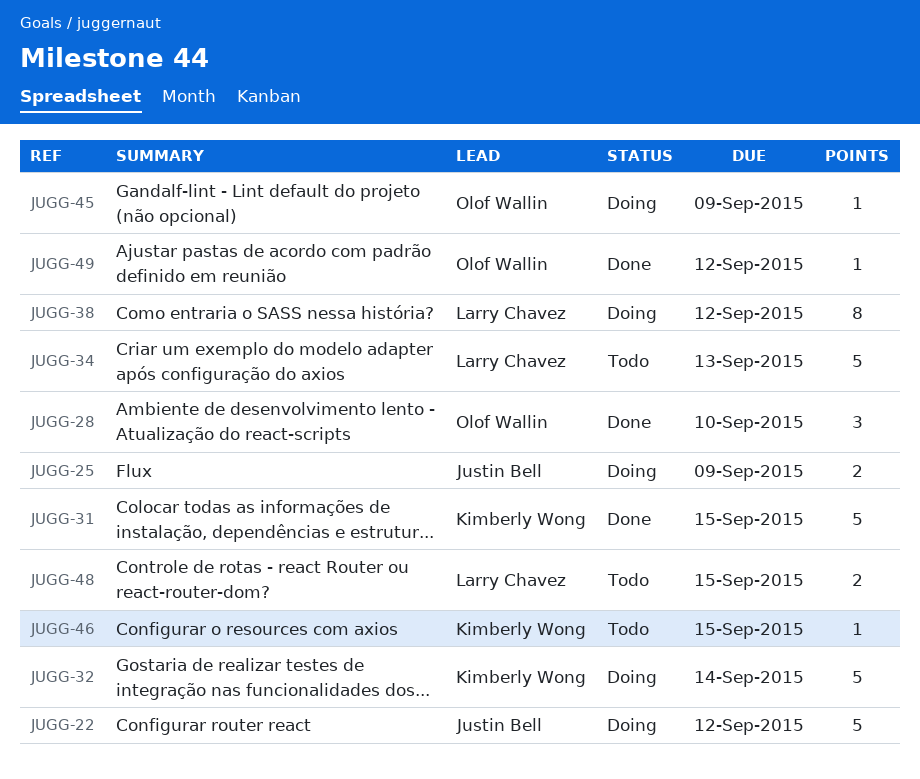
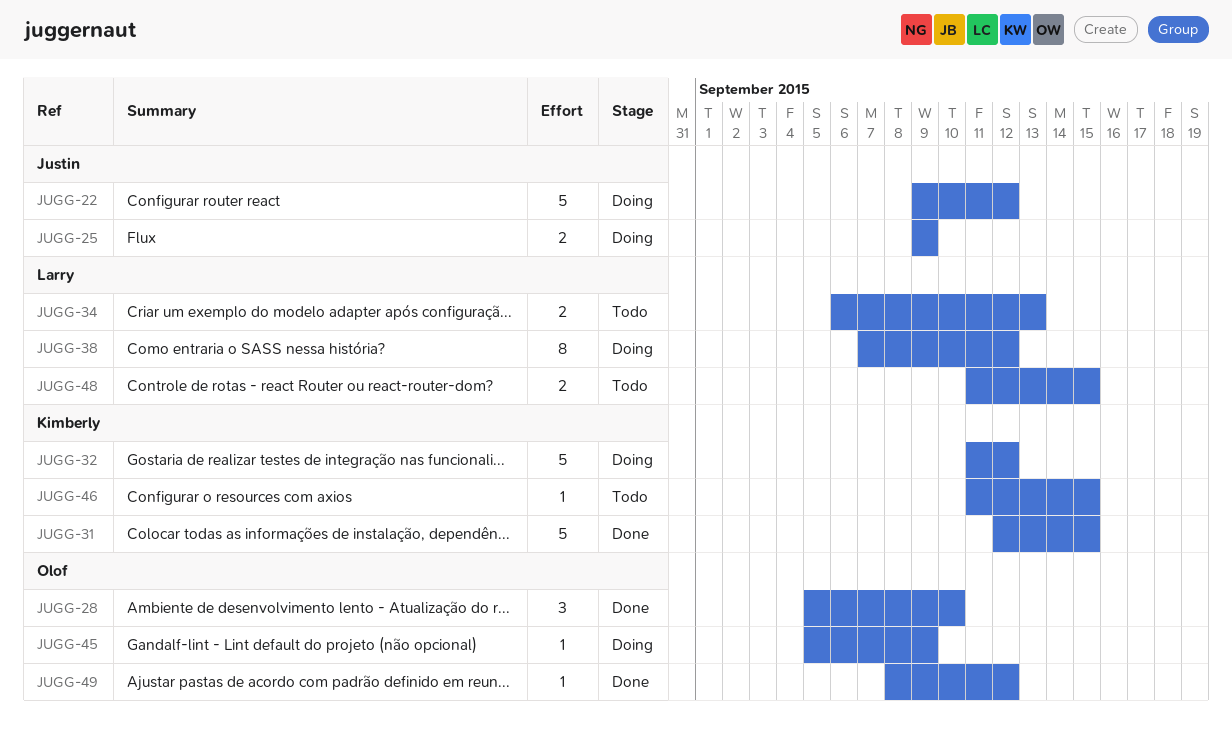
JUGG-32, due: Sep 14 -> Sep 12
JUGG-34, estimate: 5 -> 2

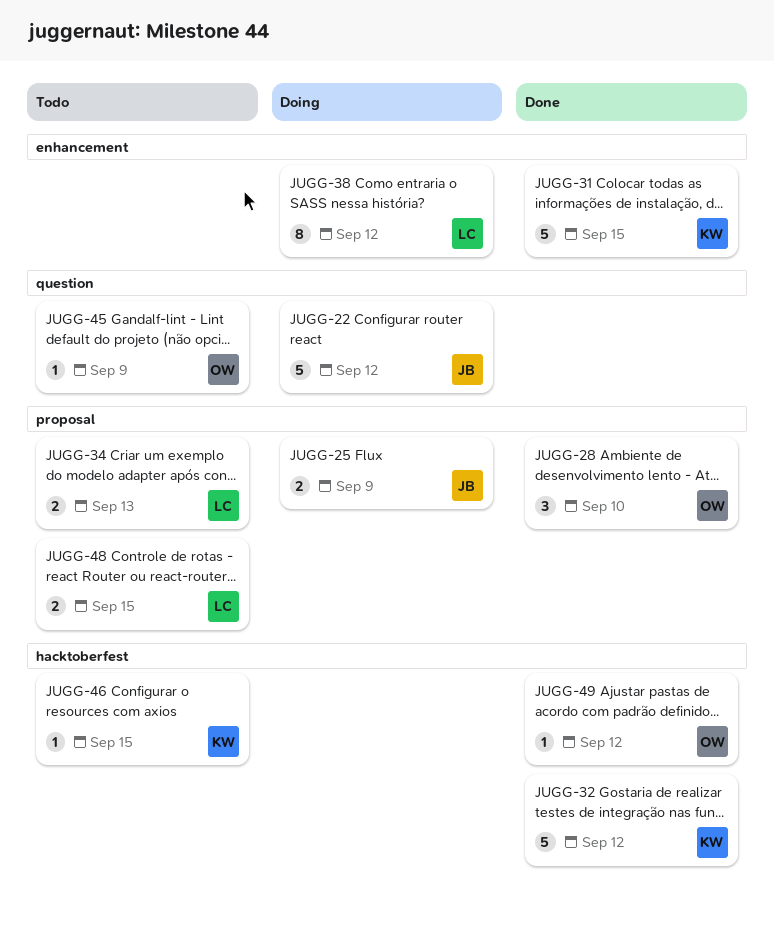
JUGG-32, status: Doing -> Done
JUGG-45, status: Doing -> Todo

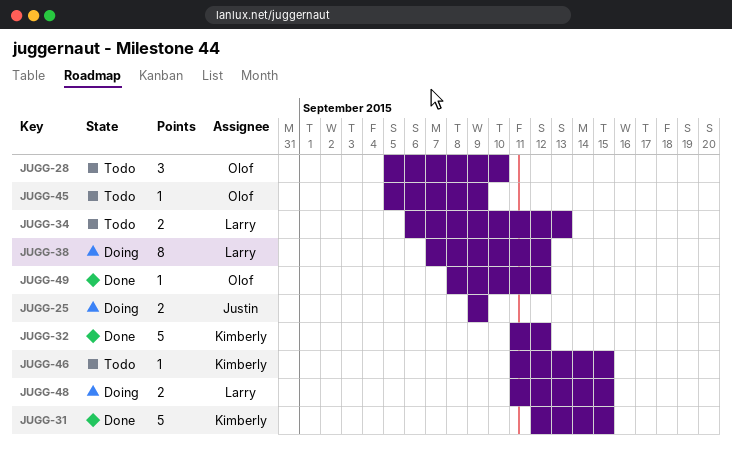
JUGG-22: present -> none
JUGG-28, status: Done -> Todo
JUGG-48, status: Todo -> Doing

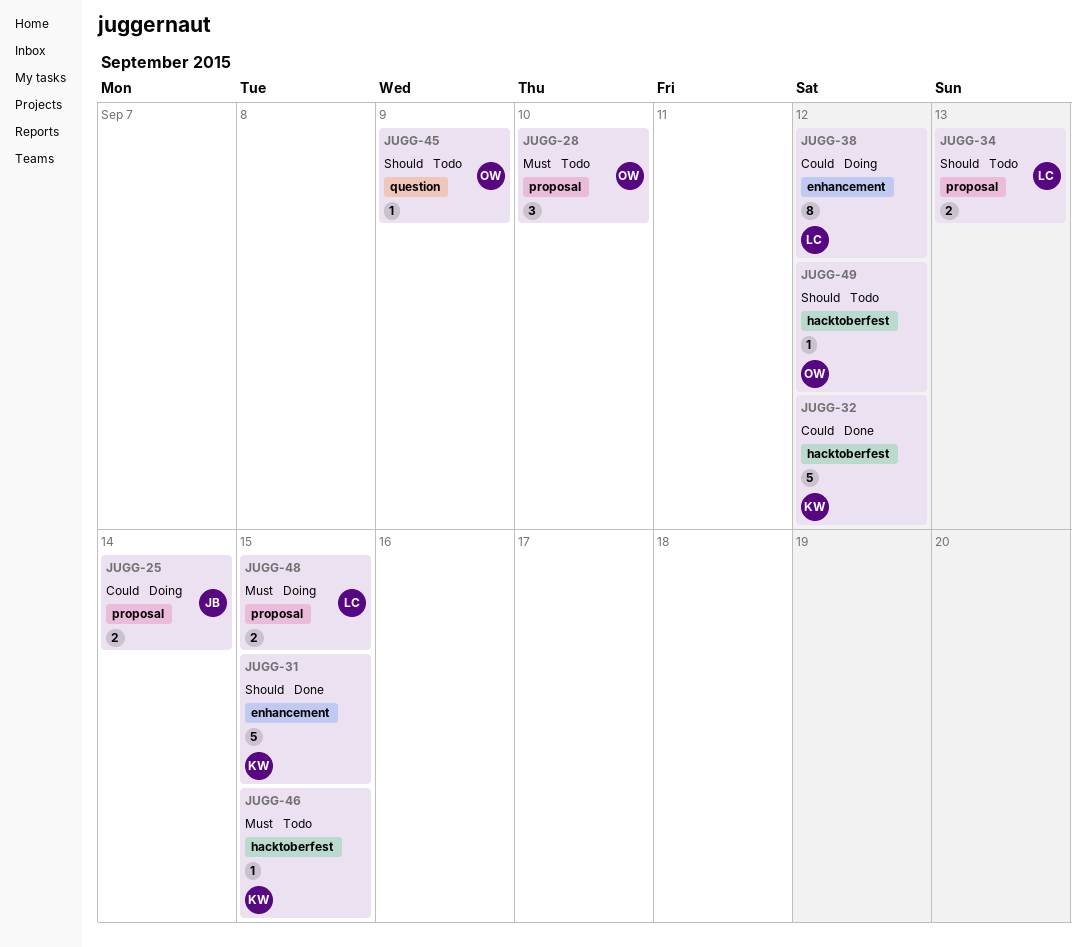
JUGG-25, due: Sep 9 -> Sep 14
JUGG-49, status: Done -> Todo

